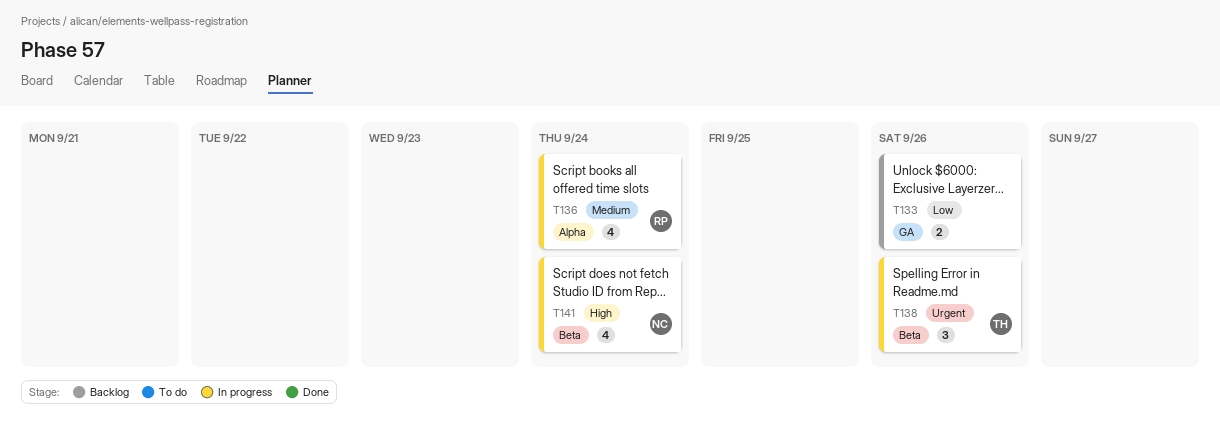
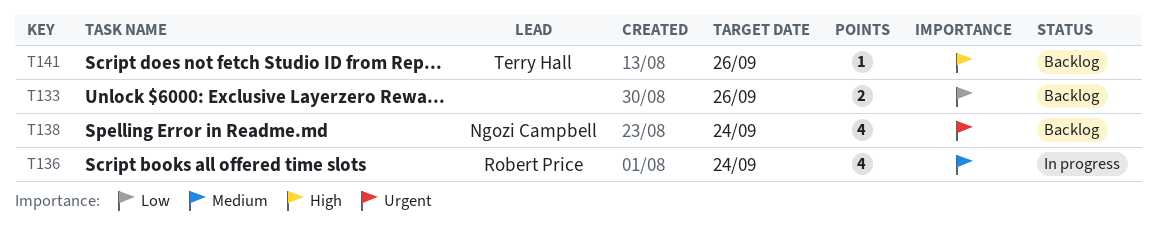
T138, status: In progress -> Backlog
T138, owner: Terry Hall -> Ngozi Campbell
T138, estimate: 3 -> 4
T138, due: Sep 26 -> Sep 24
T141, status: In progress -> Backlog
T141, owner: Ngozi Campbell -> Terry Hall
T141, estimate: 4 -> 1
T141, due: Sep 24 -> Sep 26

